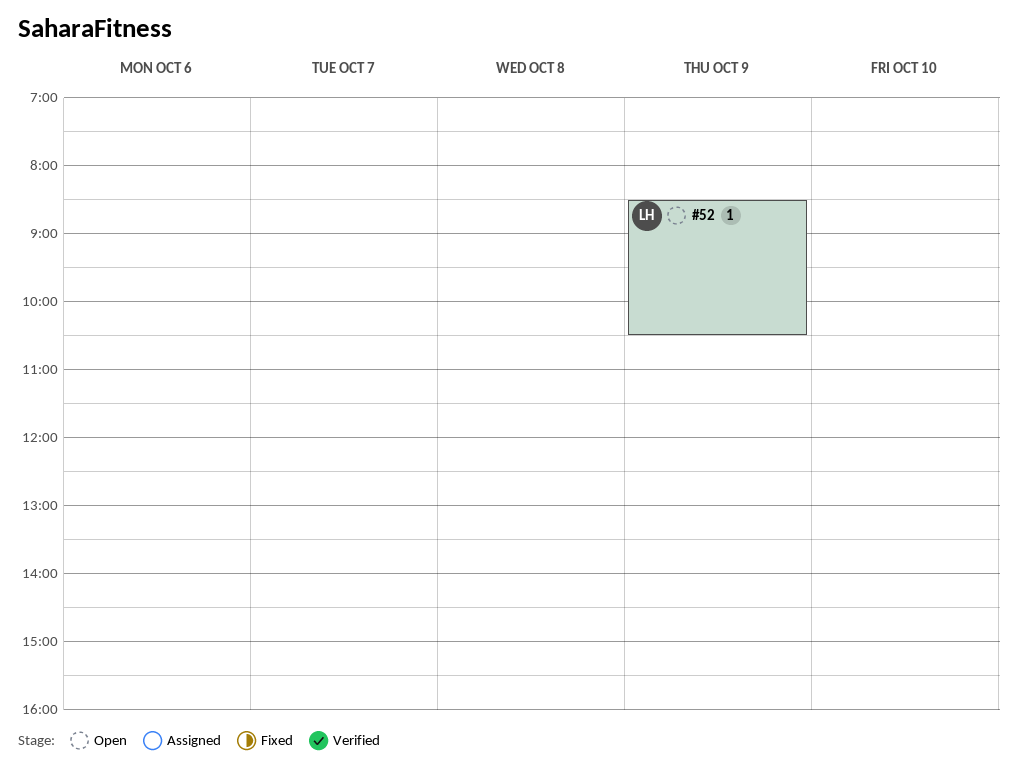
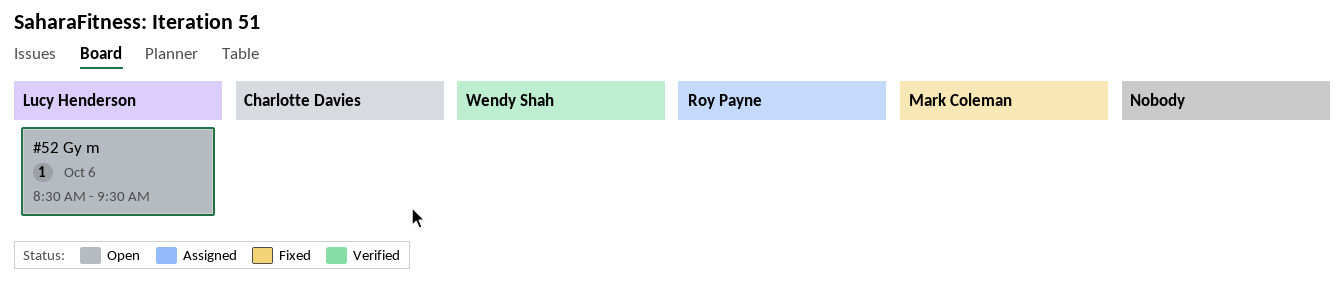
#52, day: Oct 9 -> Oct 6
#52, ends: 10:30 -> 09:30

